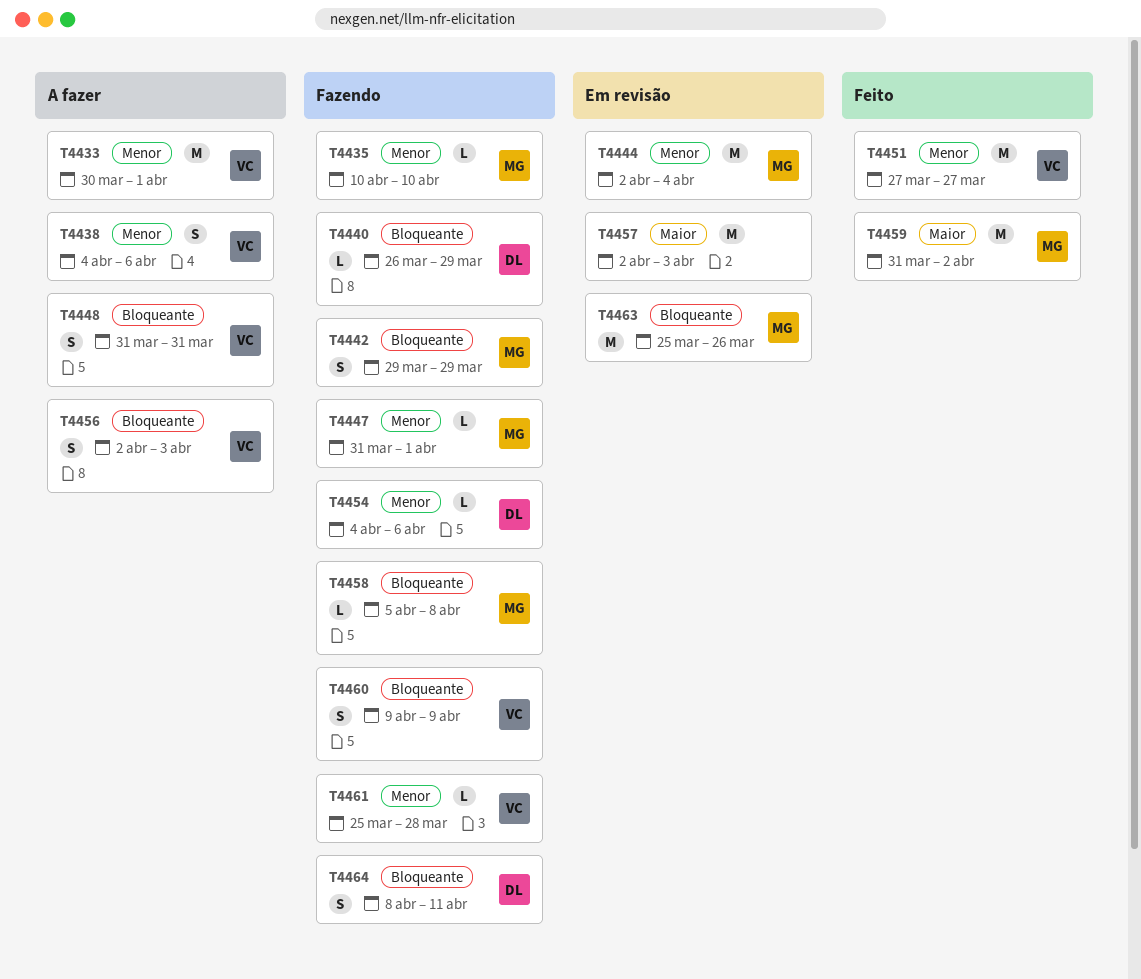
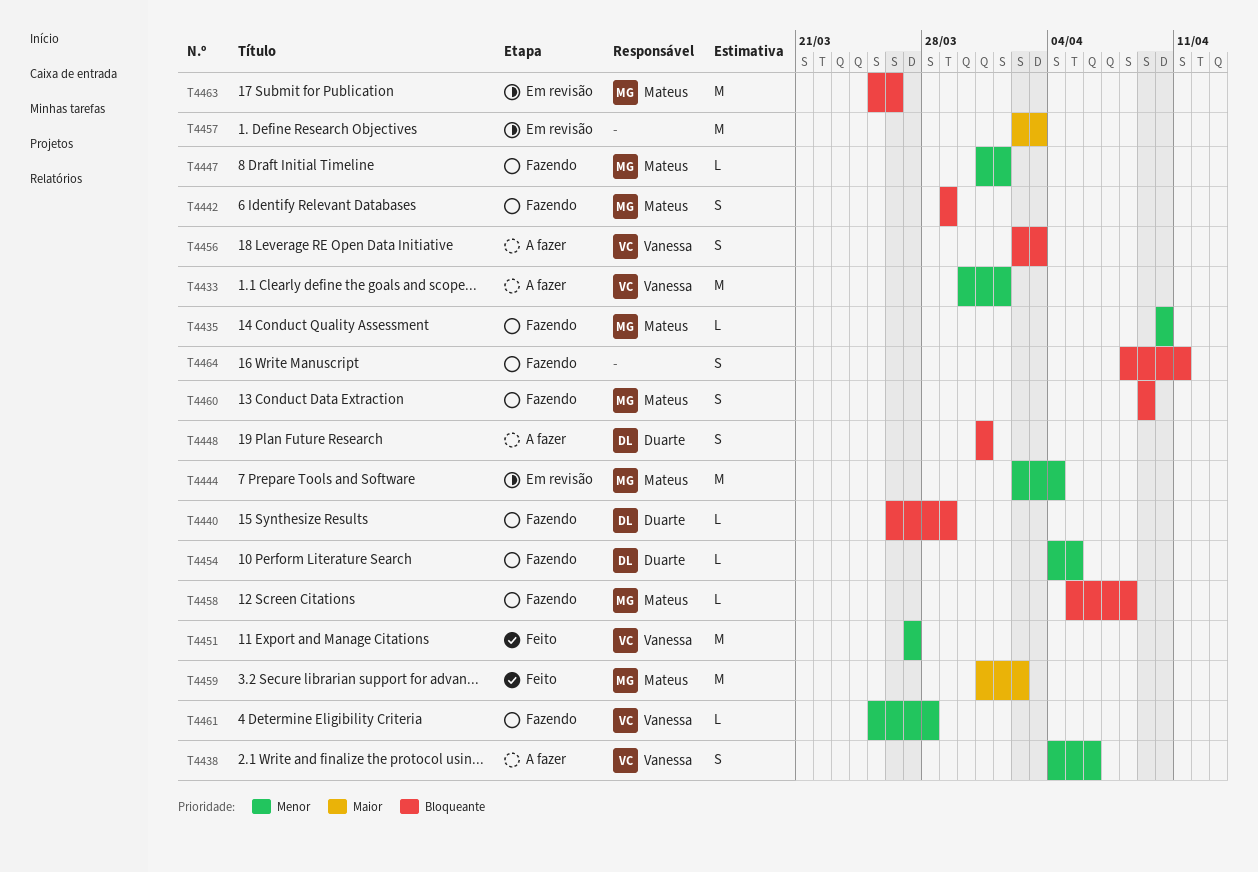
T4448, owner: Vanessa -> Duarte
T4454, due: Apr 6 -> Apr 5
T4460, owner: Vanessa -> Mateus
T4464, owner: Duarte -> none

